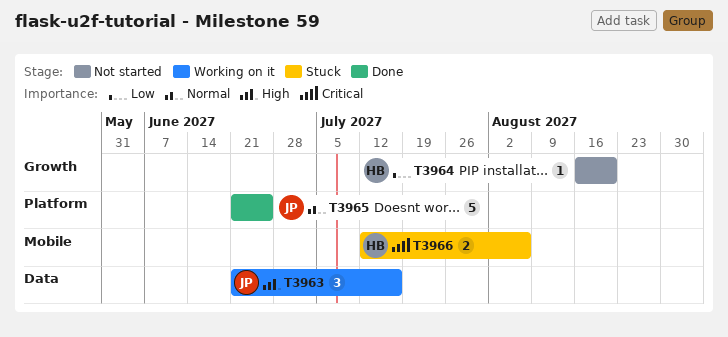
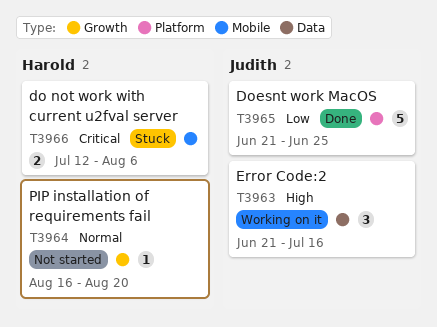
T3964, priority: Low -> Normal
T3965, priority: Normal -> Low

